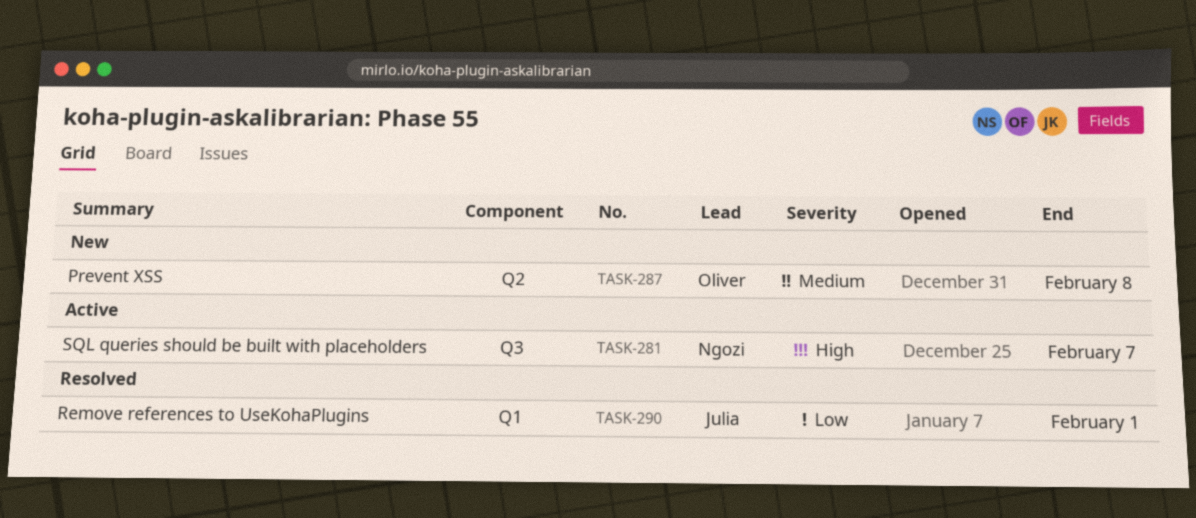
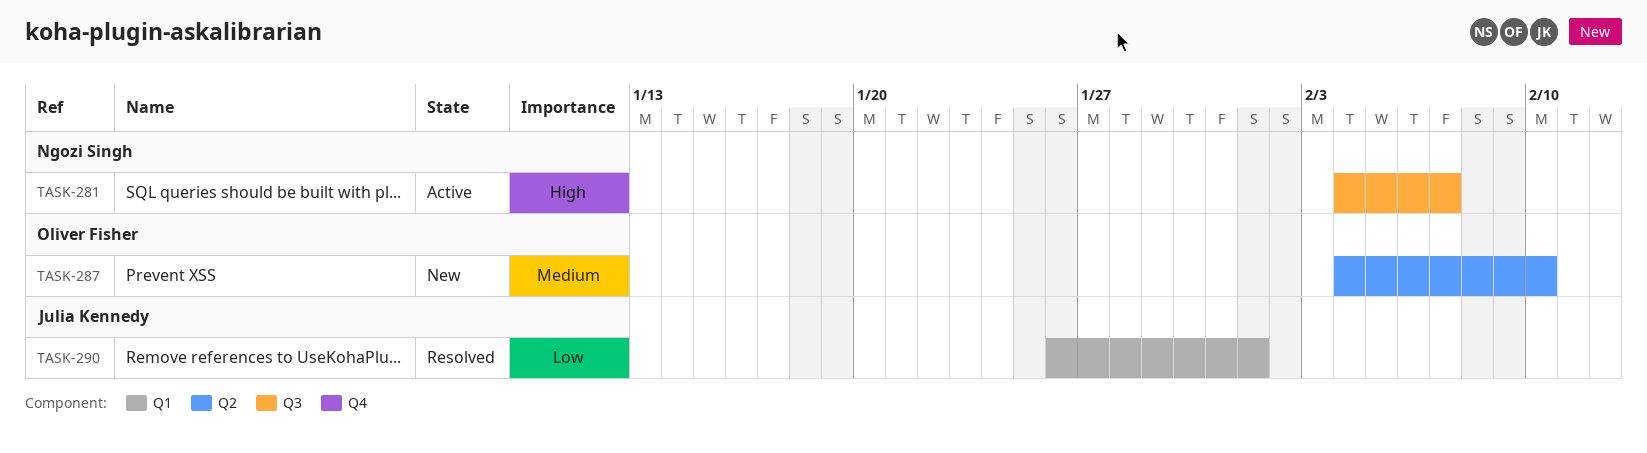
TASK-287, due: Feb 8 -> Feb 10

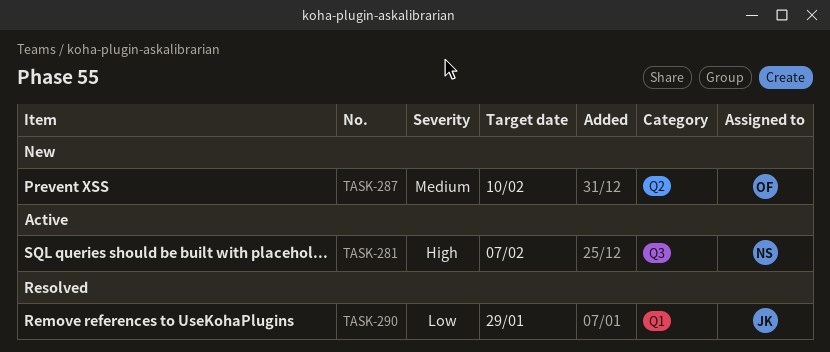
TASK-290, due: Feb 1 -> Jan 29

